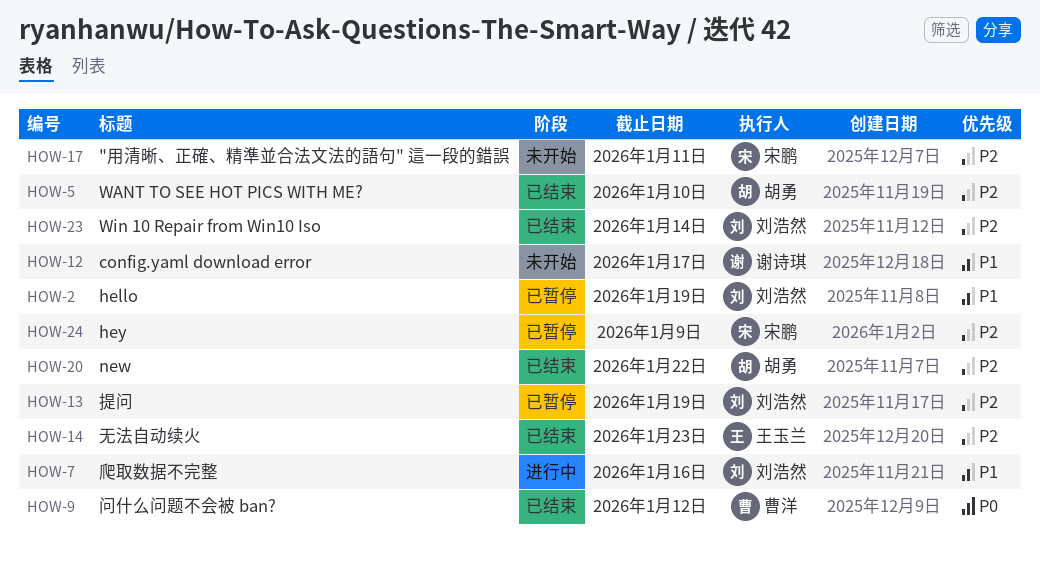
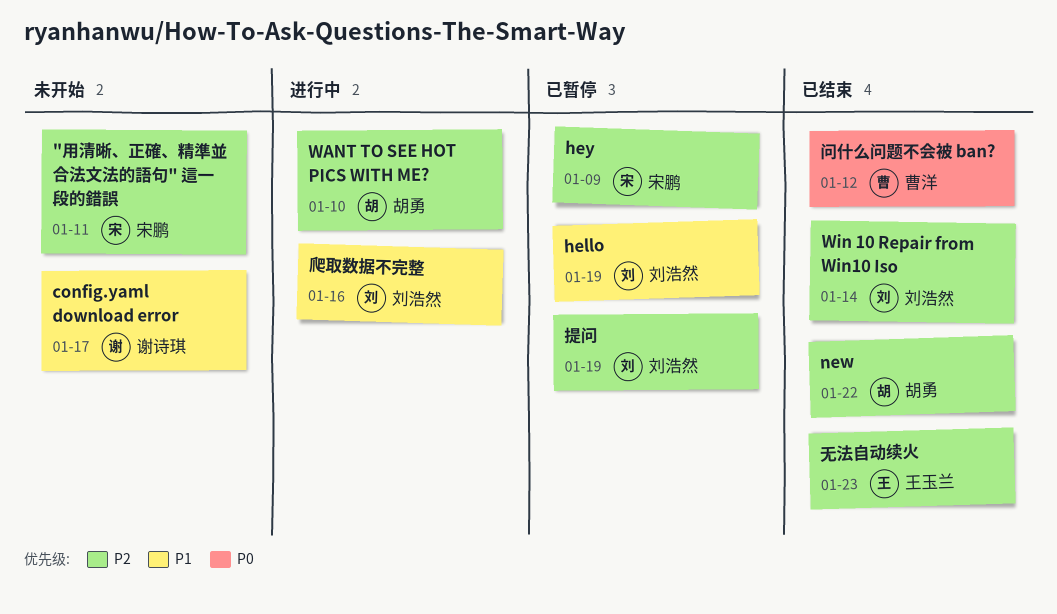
WANT TO SEE HOT PICS WITH ME?, status: 已结束 -> 进行中

